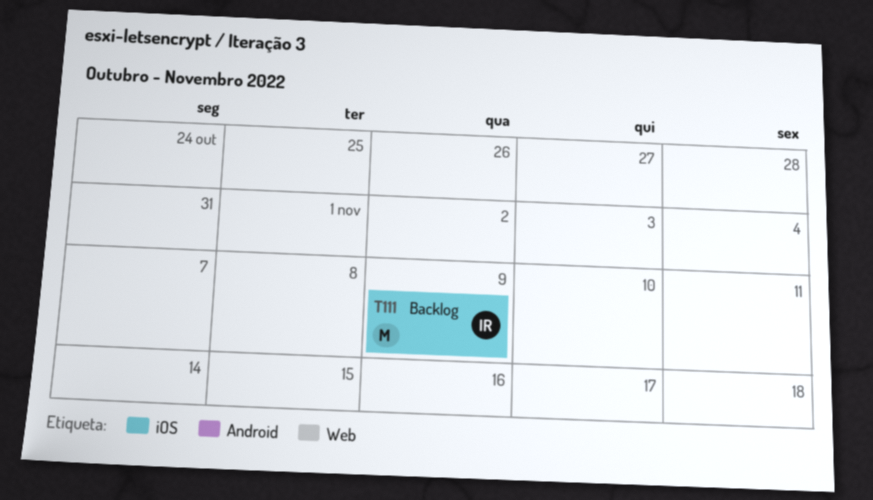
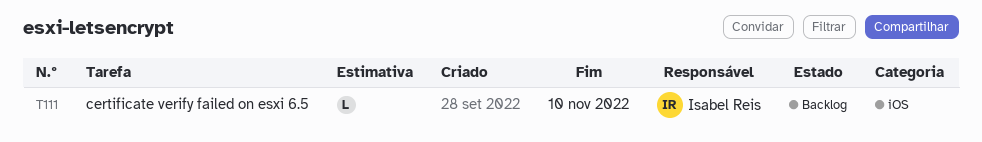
T111, estimate: M -> L
T111, due: Nov 9 -> Nov 10

